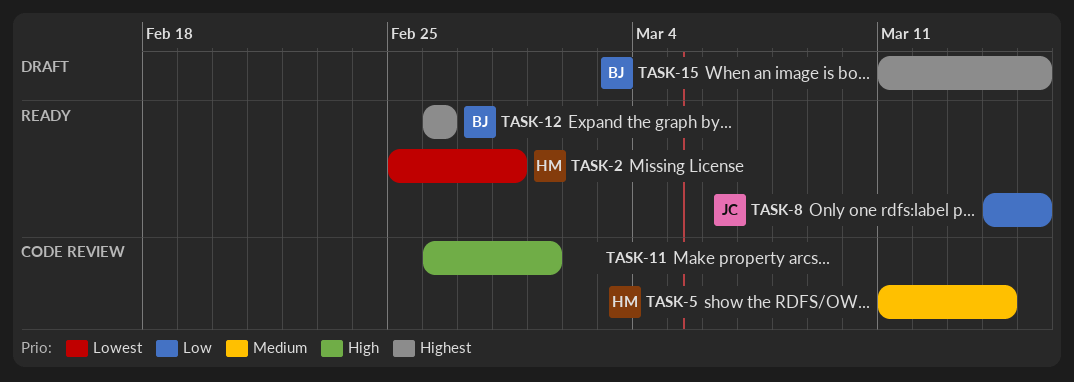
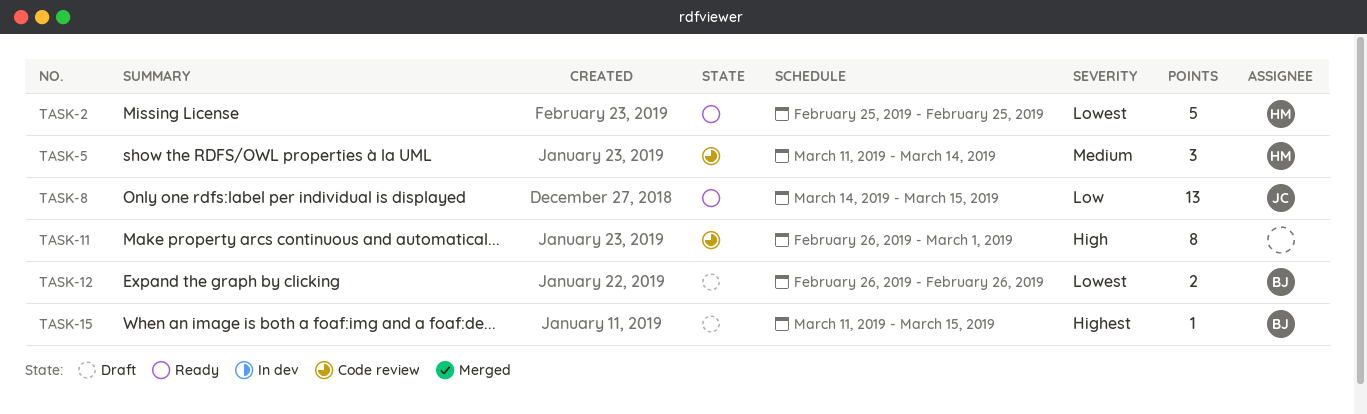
TASK-2, due: Feb 28 -> Feb 25
TASK-12, status: Ready -> Draft
TASK-12, priority: Highest -> Lowest

